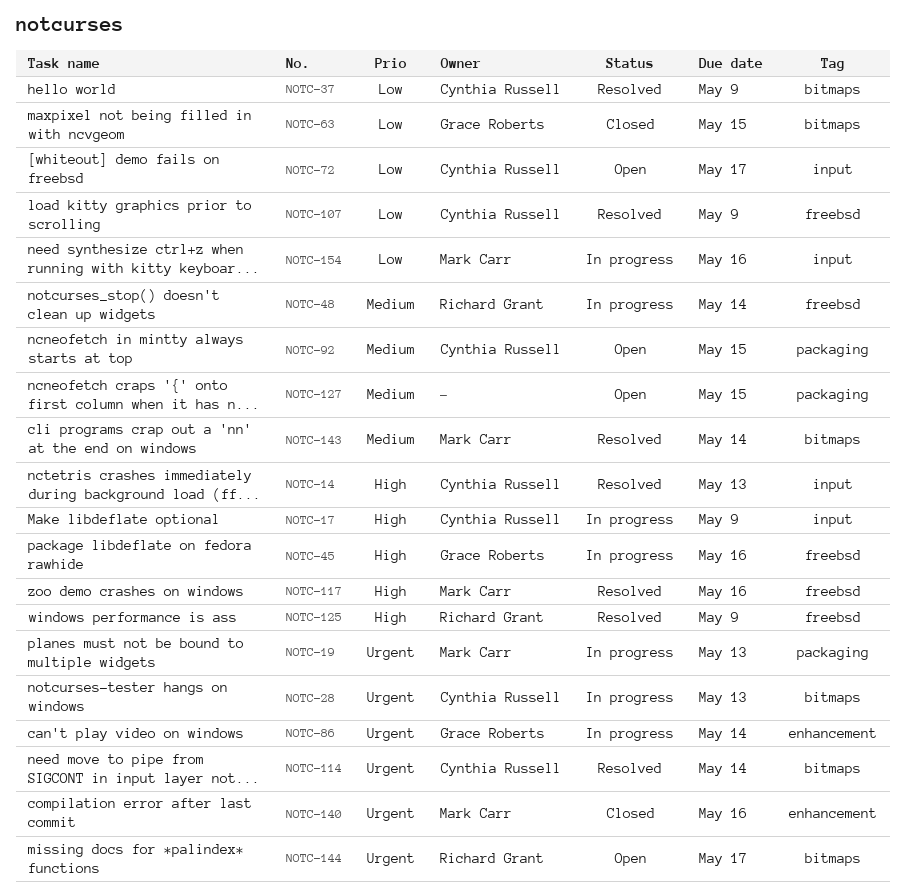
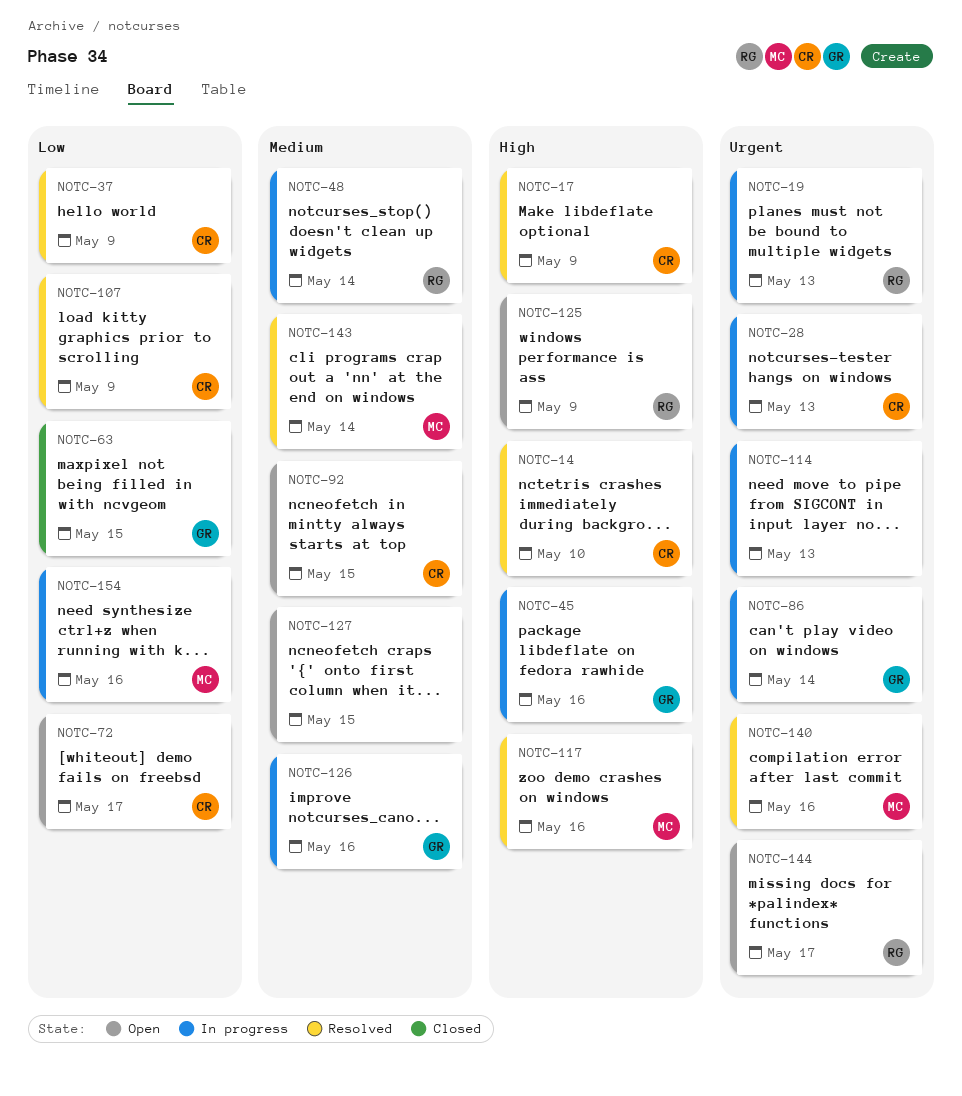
NOTC-14, due: May 13 -> May 10
NOTC-17, status: In progress -> Resolved
NOTC-19, owner: Mark Carr -> Richard Grant
NOTC-114, status: Resolved -> In progress
NOTC-114, owner: Cynthia Russell -> none
NOTC-114, due: May 14 -> May 13
NOTC-125, status: Resolved -> Open
NOTC-126: none -> present
NOTC-140, status: Closed -> Resolved

